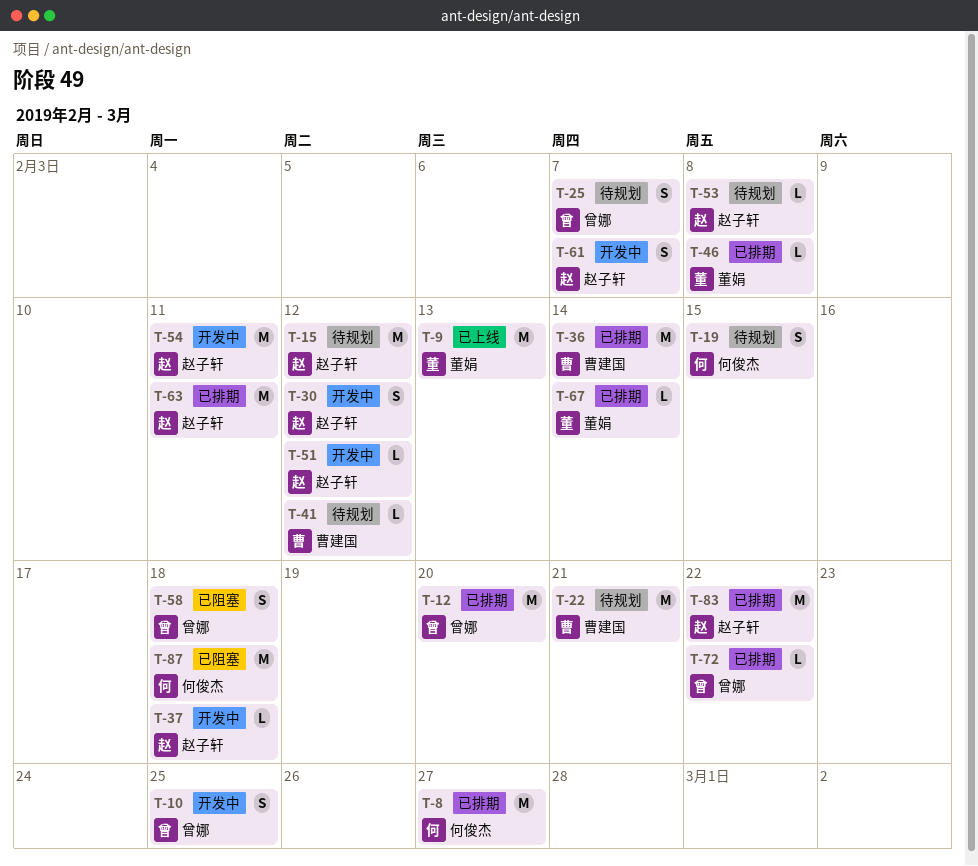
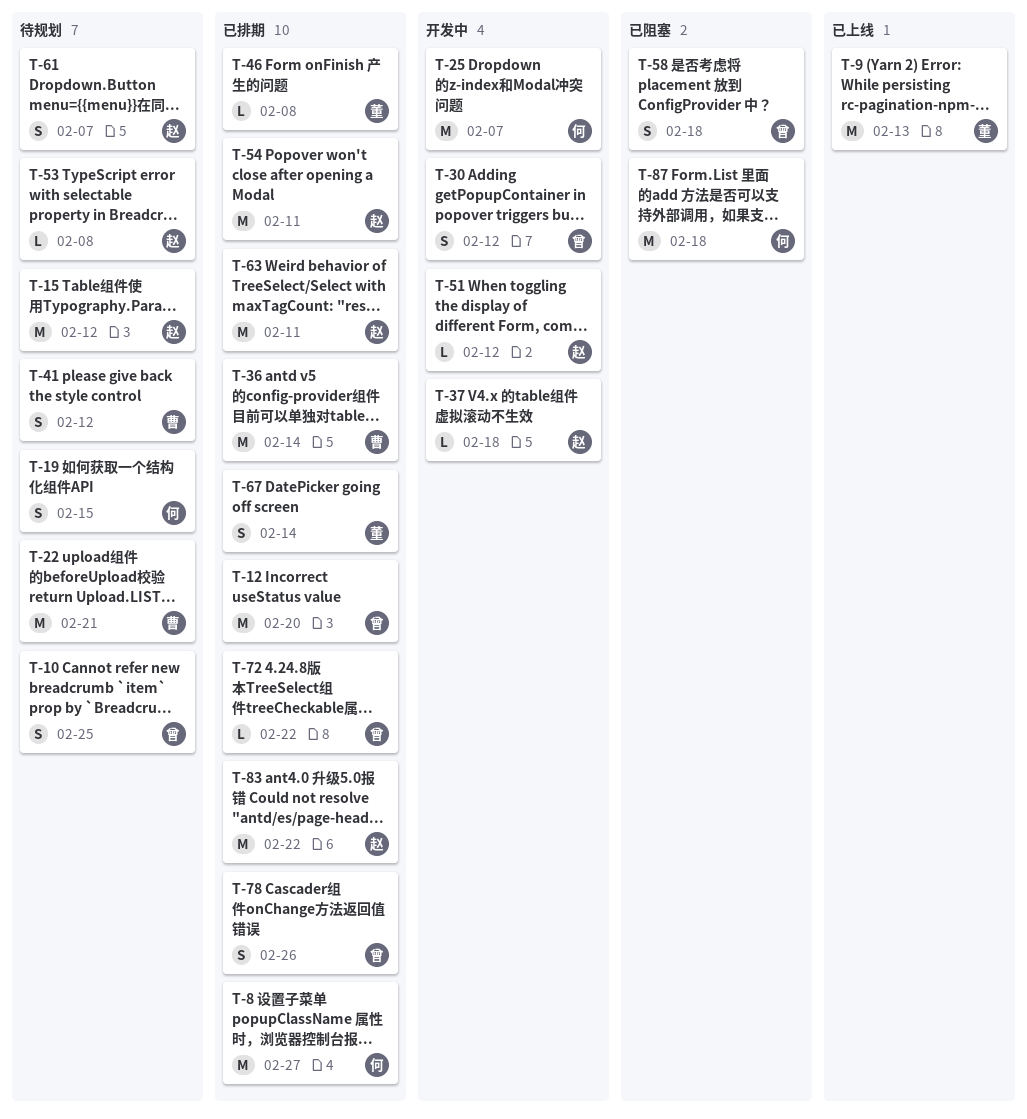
T-10, status: 开发中 -> 待规划
T-25, status: 待规划 -> 开发中
T-25, owner: 曾娜 -> 何俊杰
T-25, estimate: S -> M
T-30, owner: 赵子轩 -> 曾娜
T-41, estimate: L -> S
T-54, status: 开发中 -> 已排期
T-61, status: 开发中 -> 待规划
T-67, estimate: L -> S
T-78: none -> present

